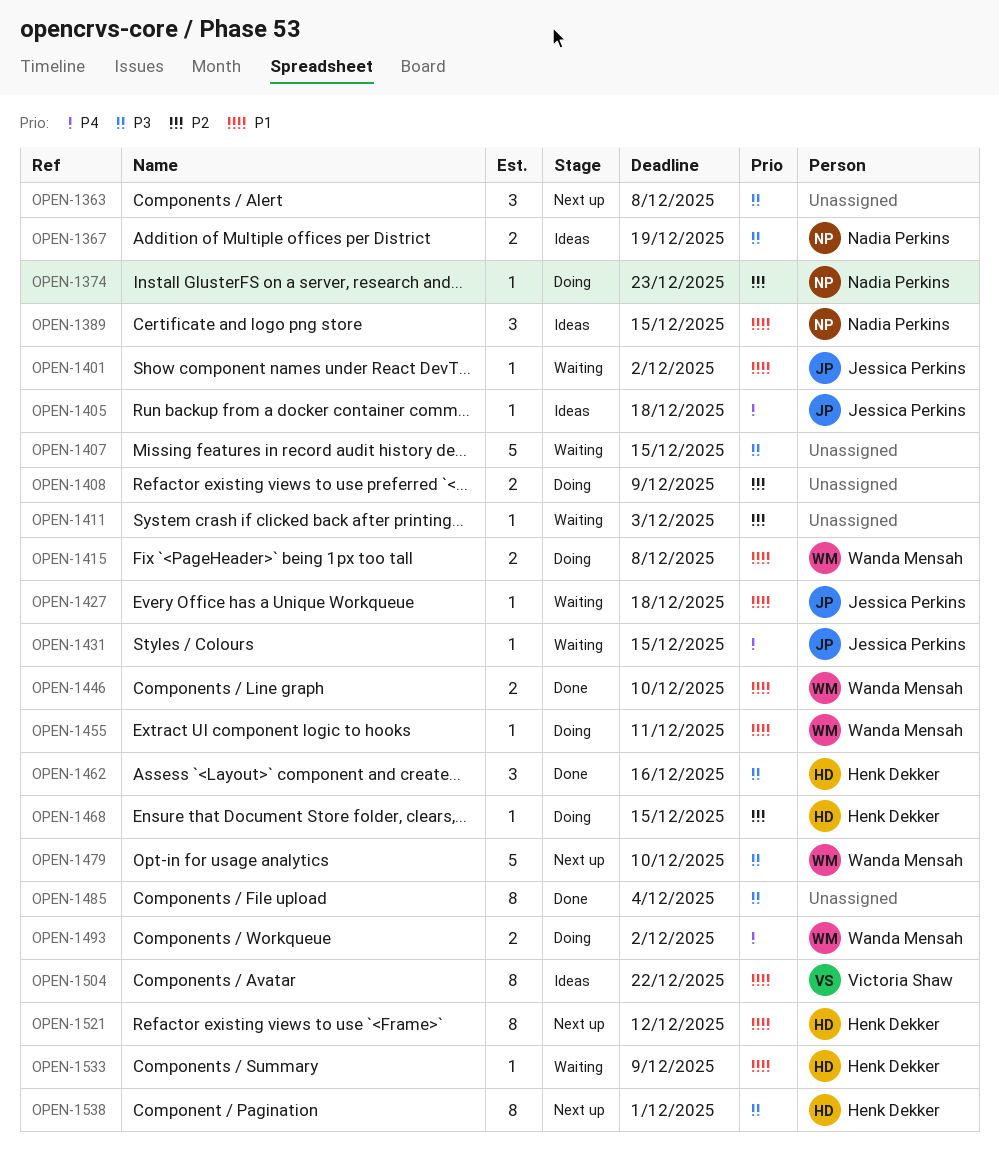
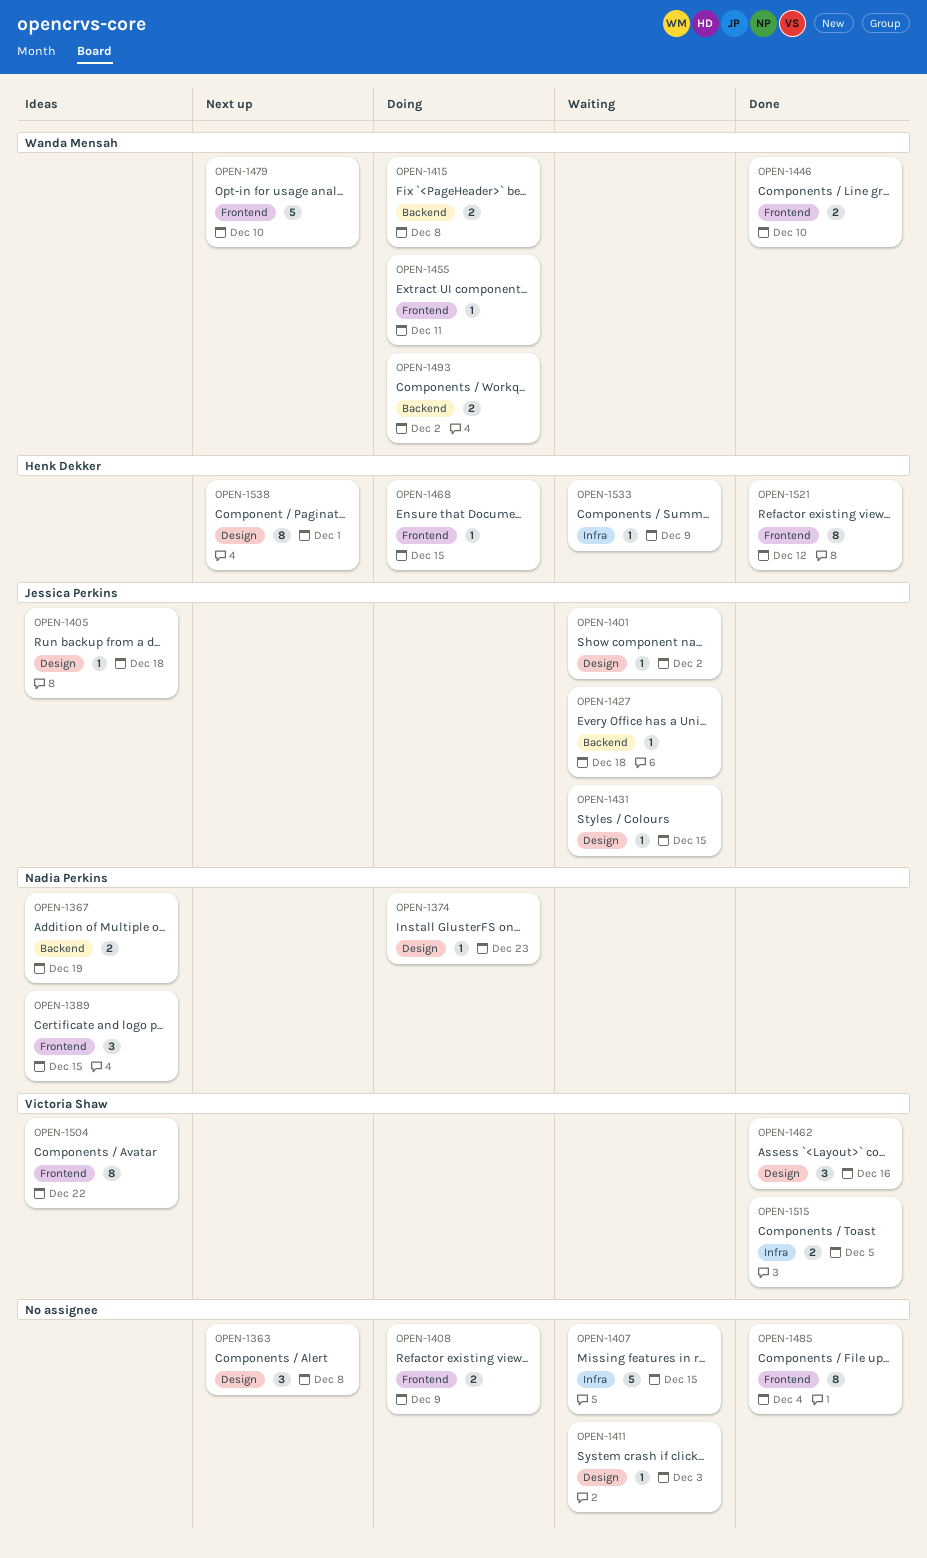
OPEN-1462, owner: Henk Dekker -> Victoria Shaw
OPEN-1515: none -> present
OPEN-1521, status: Next up -> Done

